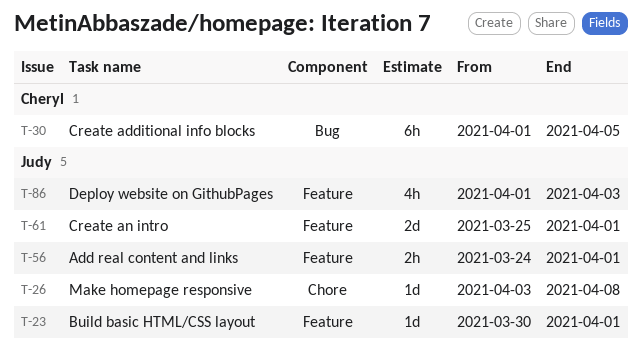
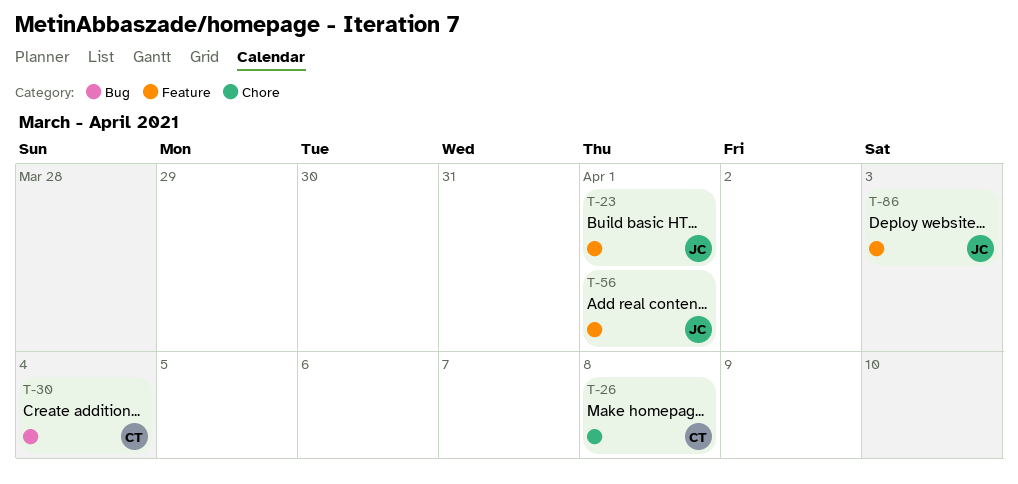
T-26, owner: Judy -> Cheryl
T-30, due: Apr 5 -> Apr 4
T-61: present -> none

